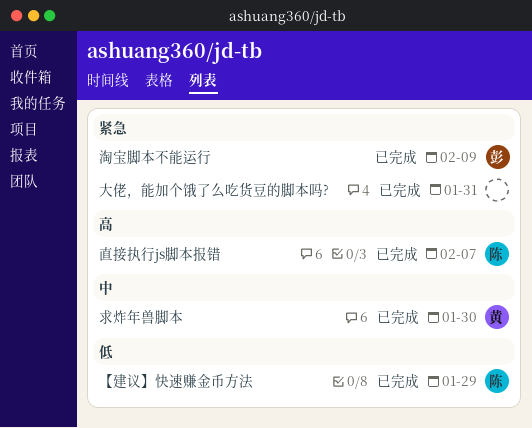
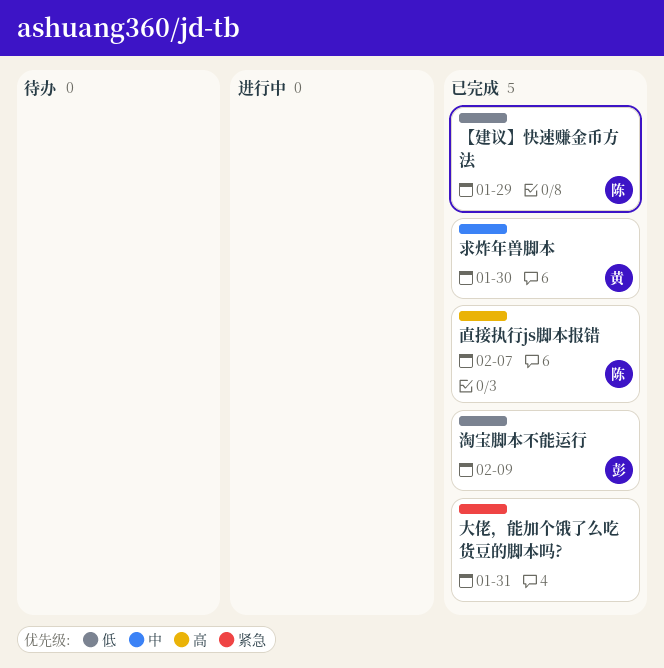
淘宝脚本不能运行, priority: 紧急 -> 低

